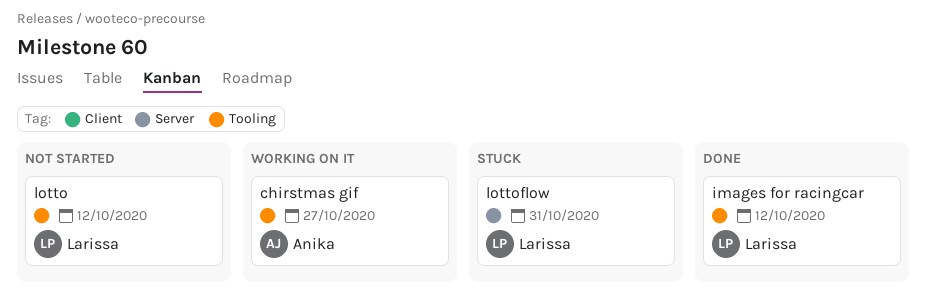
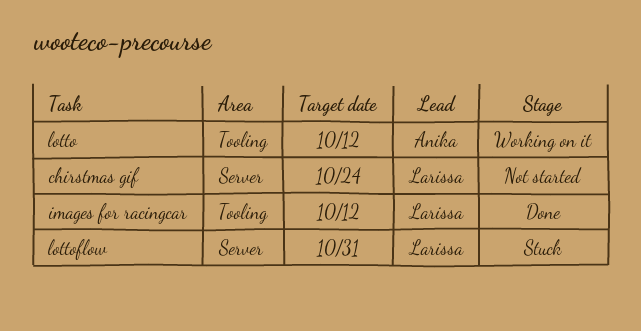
chirstmas gif, status: Working on it -> Not started
chirstmas gif, owner: Anika -> Larissa
chirstmas gif, label: Tooling -> Server
chirstmas gif, due: Oct 27 -> Oct 24
lotto, status: Not started -> Working on it
lotto, owner: Larissa -> Anika

